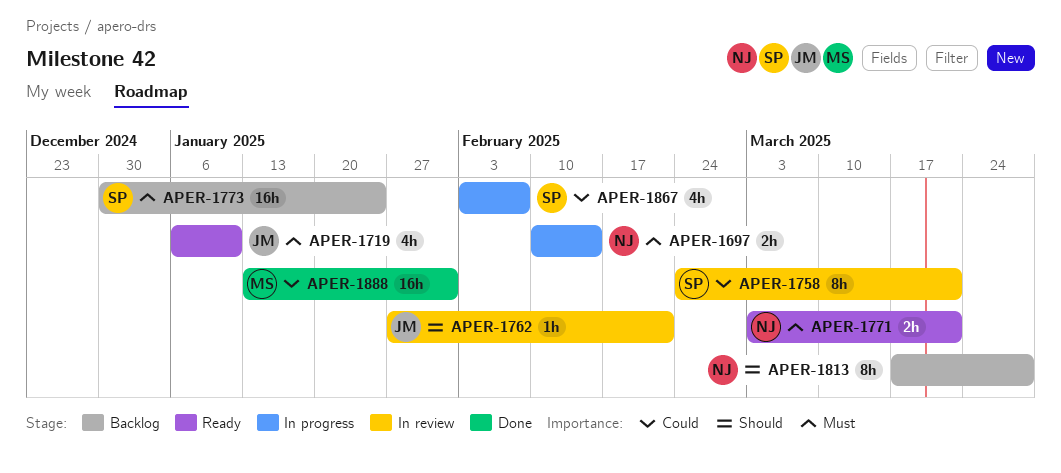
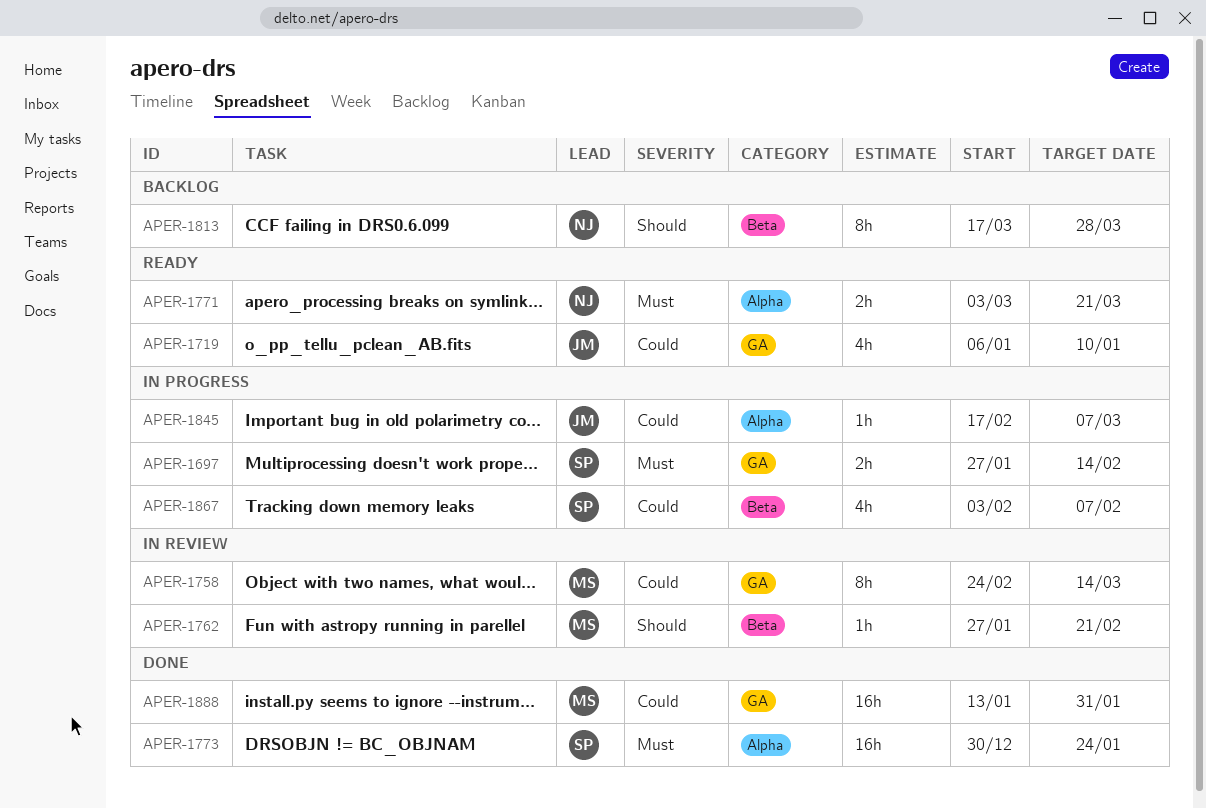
APER-1697, owner: NJ -> SP
APER-1697, start: Feb 10 -> Jan 27
APER-1719, priority: Must -> Could
APER-1758, owner: SP -> MS
APER-1758, due: Mar 21 -> Mar 14
APER-1762, owner: JM -> MS
APER-1773, status: Backlog -> Done
APER-1845: none -> present

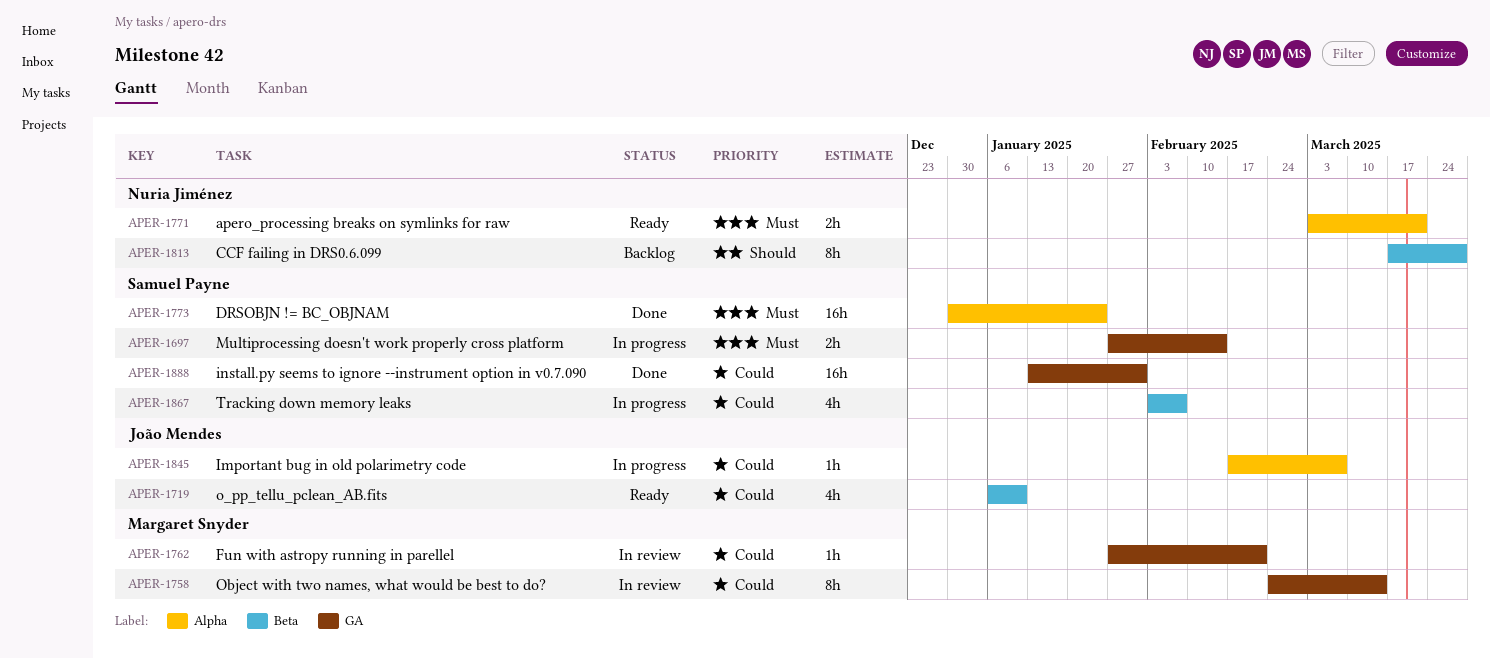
APER-1719, label: GA -> Beta
APER-1762, priority: Should -> Could
APER-1762, label: Beta -> GA
APER-1888, owner: Margaret Snyder -> Samuel Payne

